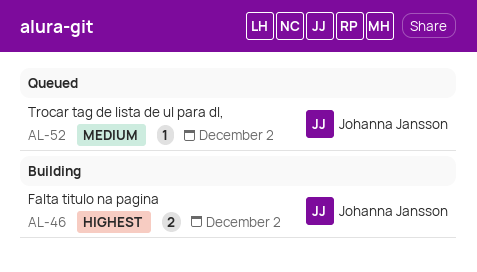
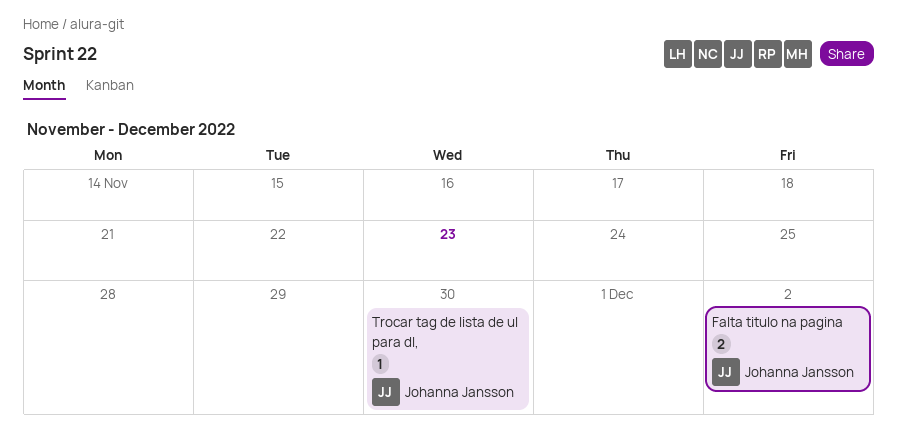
Trocar tag de lista de ul para dl,, due: Dec 2 -> Nov 30

